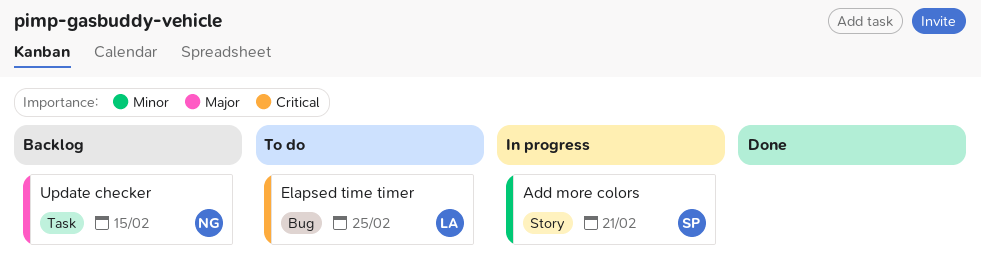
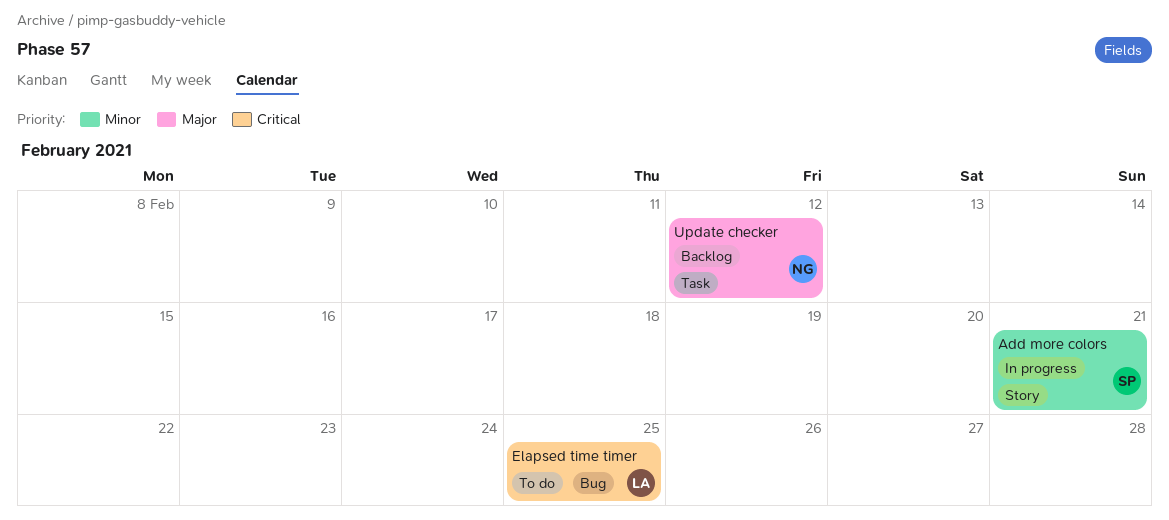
Update checker, due: Feb 15 -> Feb 12

